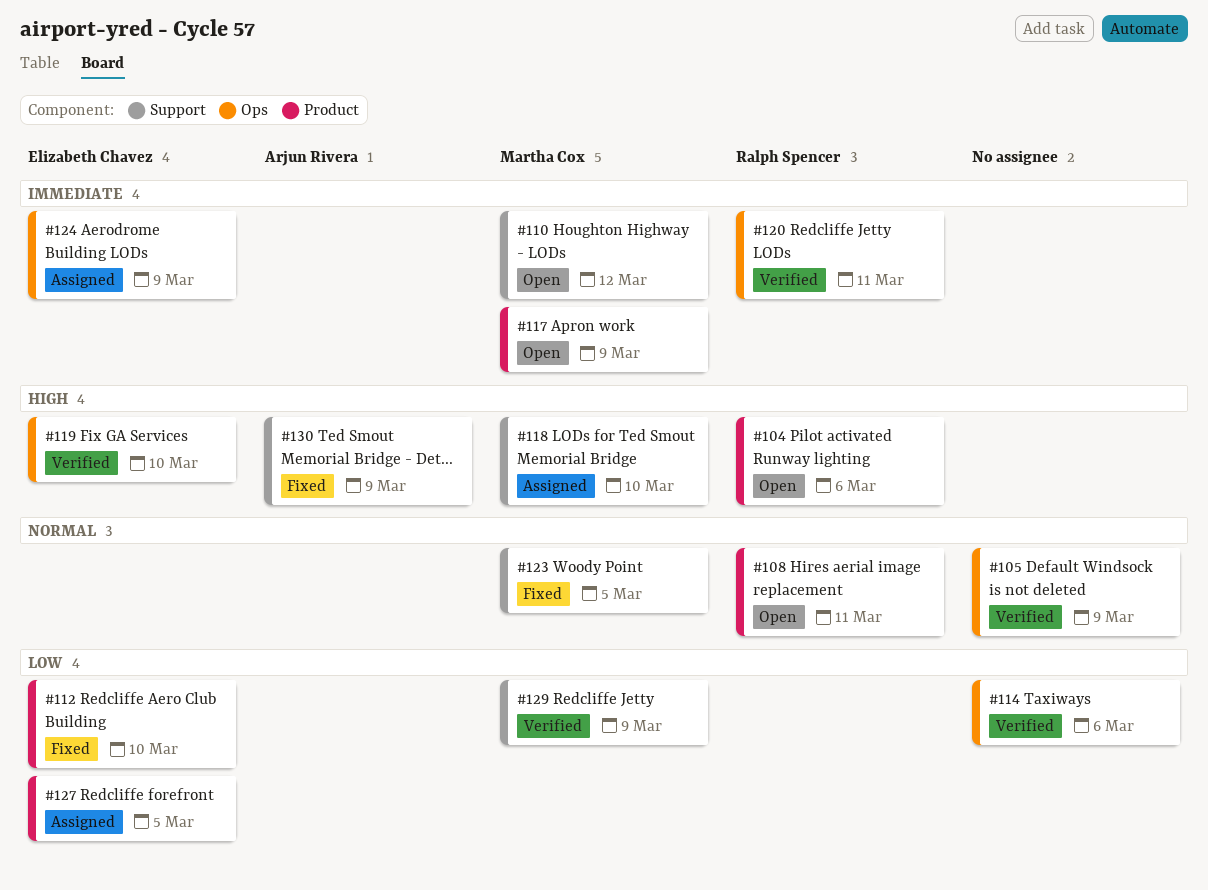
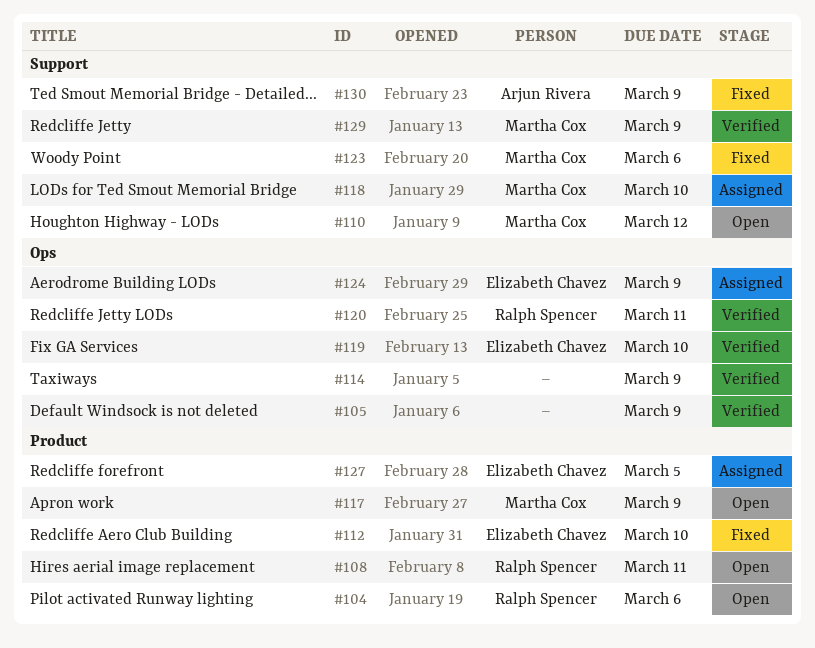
#114, due: Mar 6 -> Mar 9
#123, due: Mar 5 -> Mar 6

